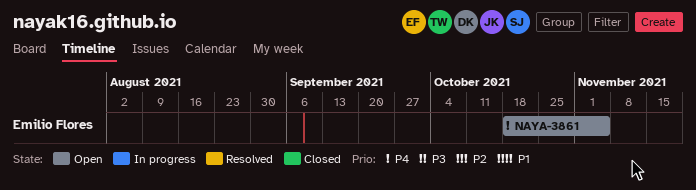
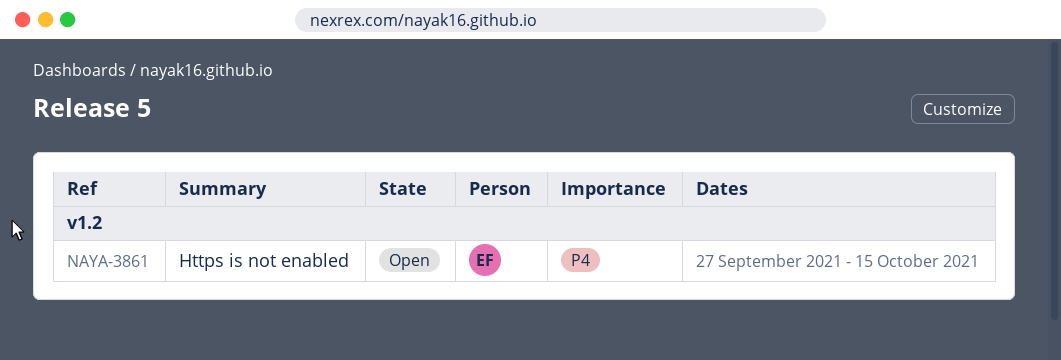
NAYA-3861, start: Oct 18 -> Sep 27
NAYA-3861, due: Nov 5 -> Oct 15

